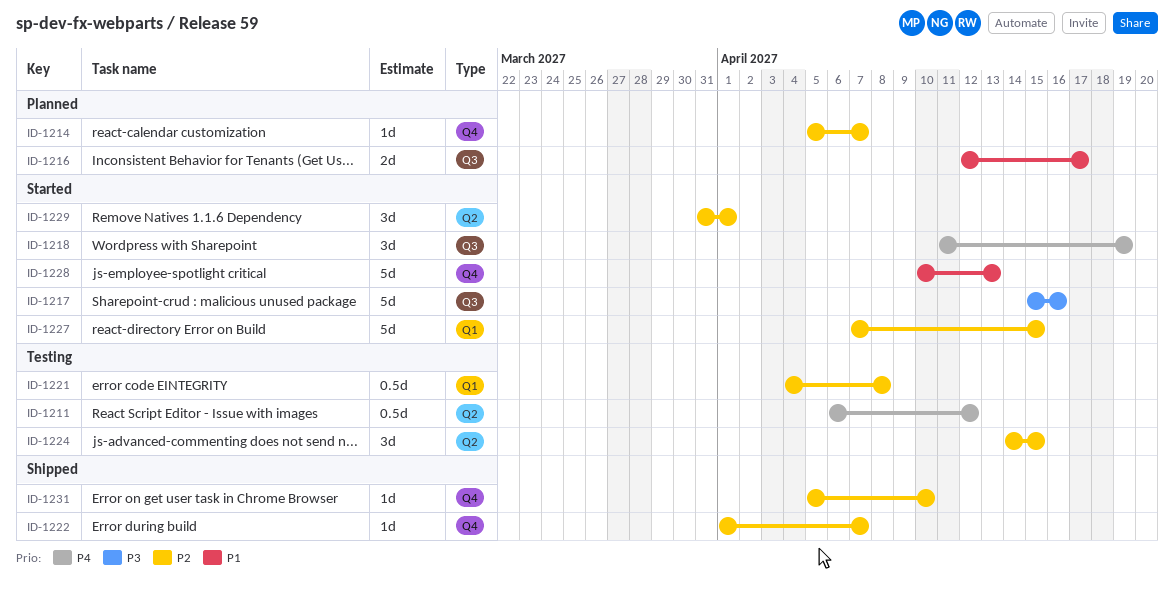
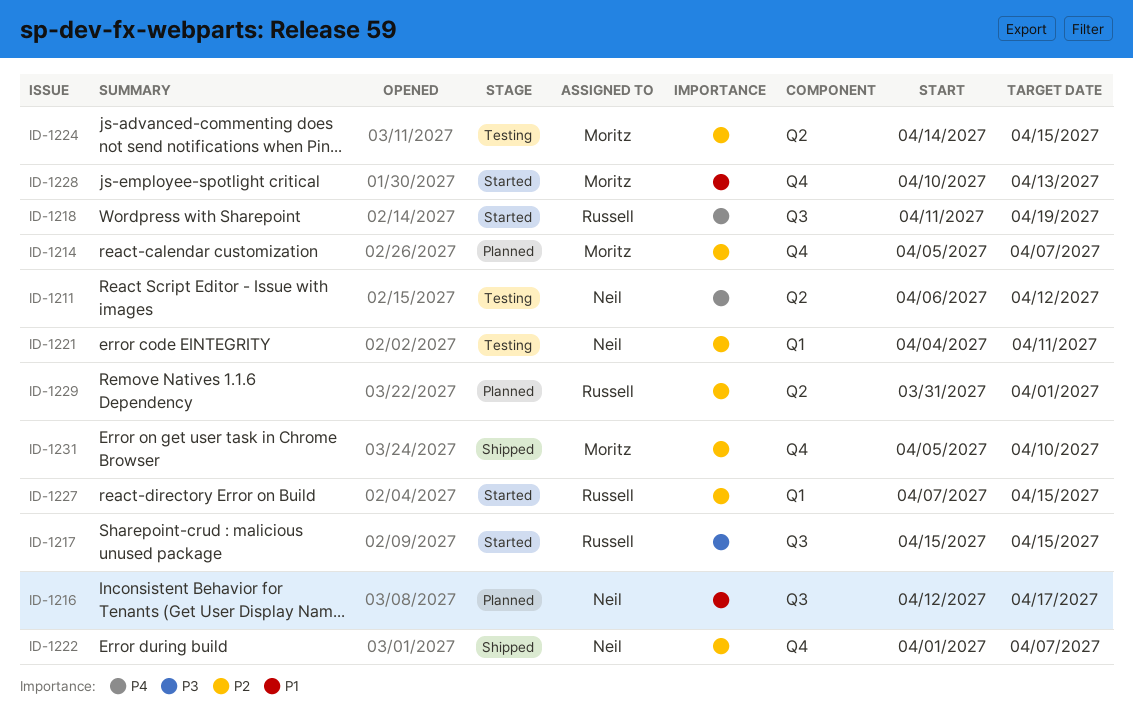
ID-1217, due: Apr 16 -> Apr 15
ID-1221, due: Apr 8 -> Apr 11
ID-1229, status: Started -> Planned

